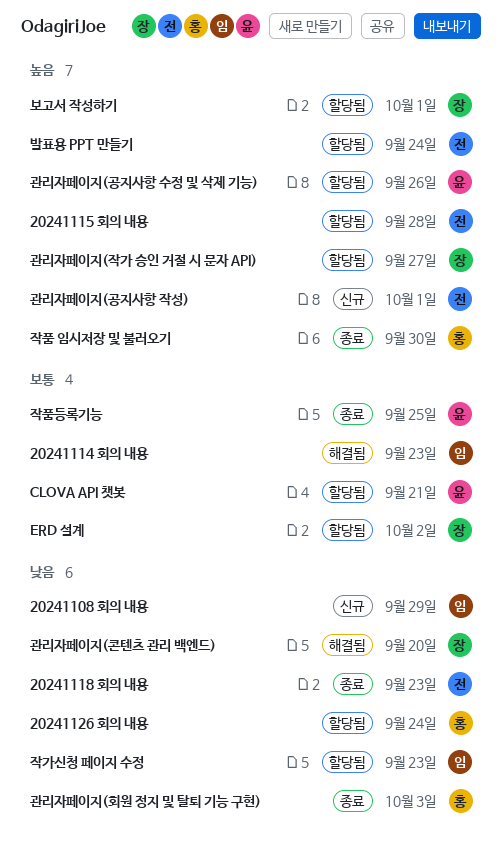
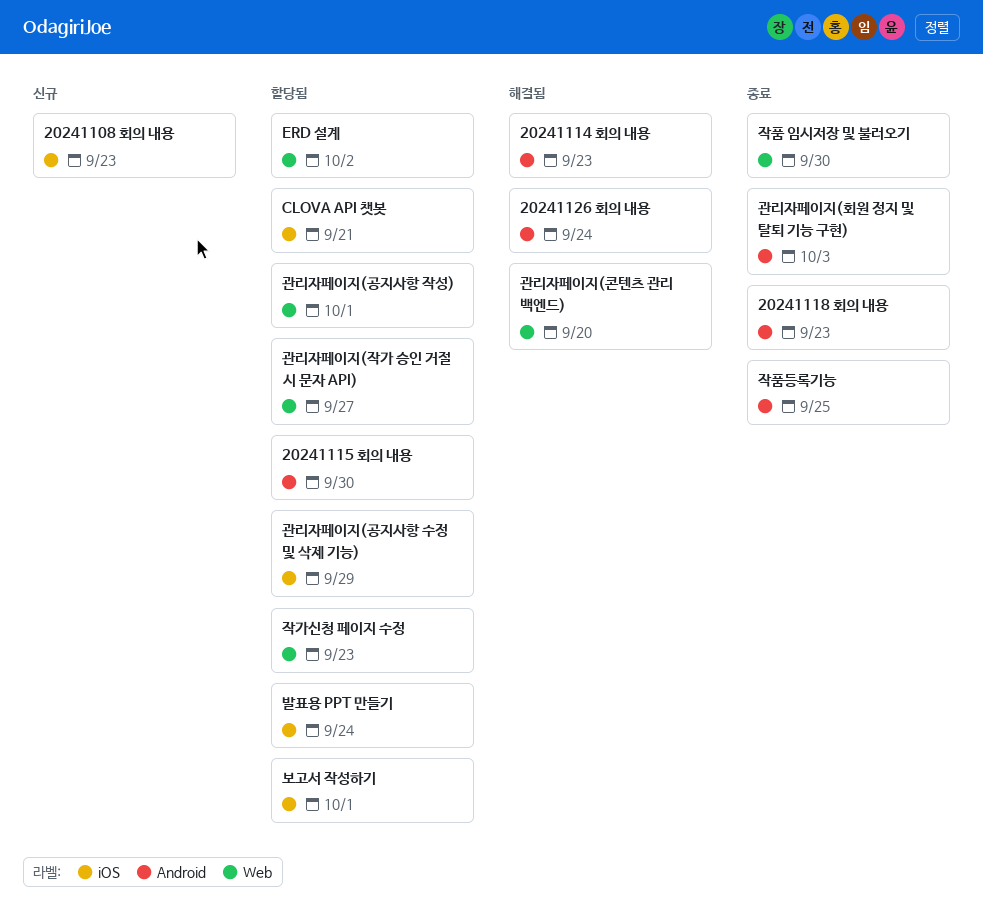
20241108 회의 내용, due: Sep 29 -> Sep 23
20241115 회의 내용, due: Sep 28 -> Sep 30
20241126 회의 내용, status: 할당됨 -> 해결됨
관리자페이지(공지사항 수정 및 삭제 기능), due: Sep 26 -> Sep 29
관리자페이지(공지사항 작성), status: 신규 -> 할당됨

